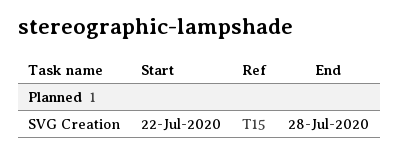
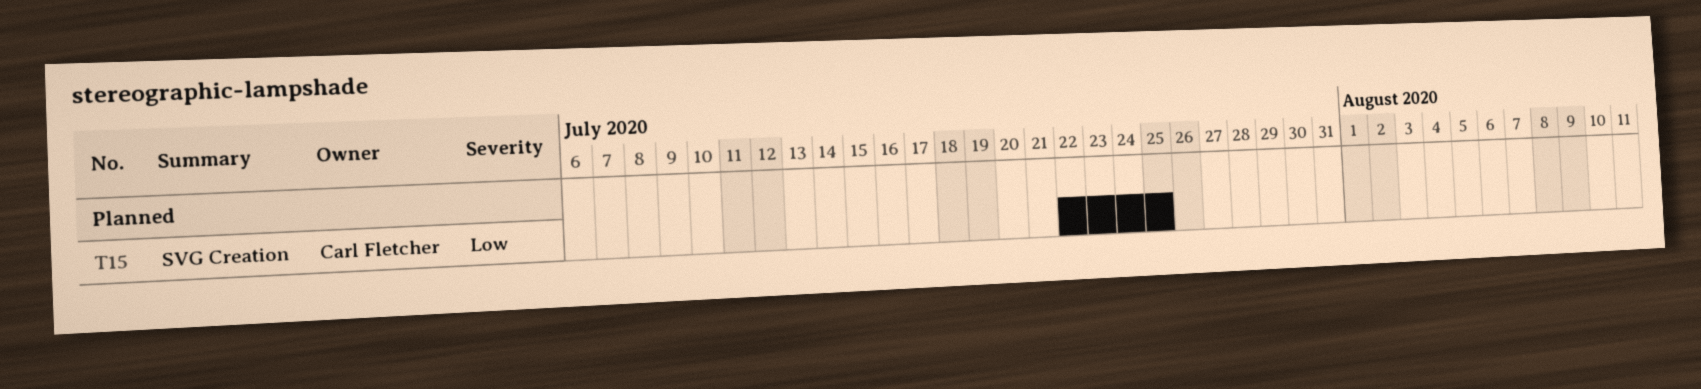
T15, due: Jul 28 -> Jul 25

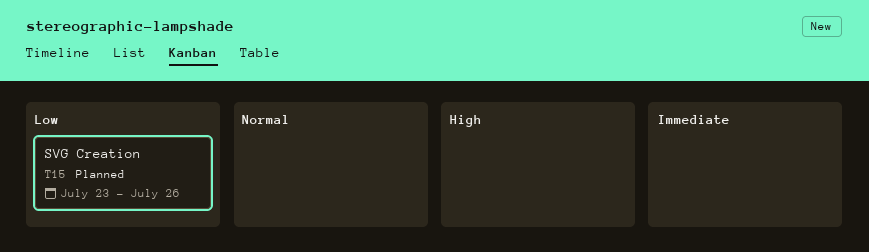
T15, start: Jul 22 -> Jul 23
T15, due: Jul 25 -> Jul 26

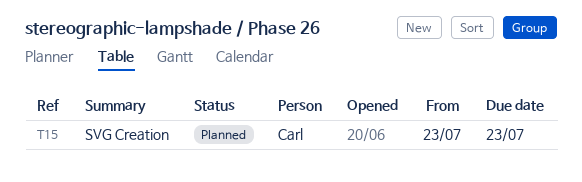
T15, due: Jul 26 -> Jul 23

